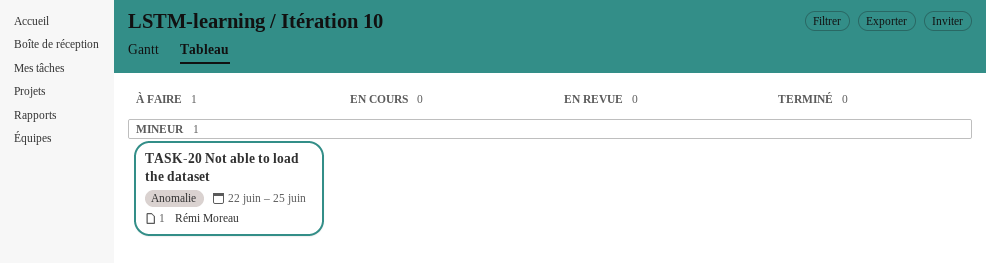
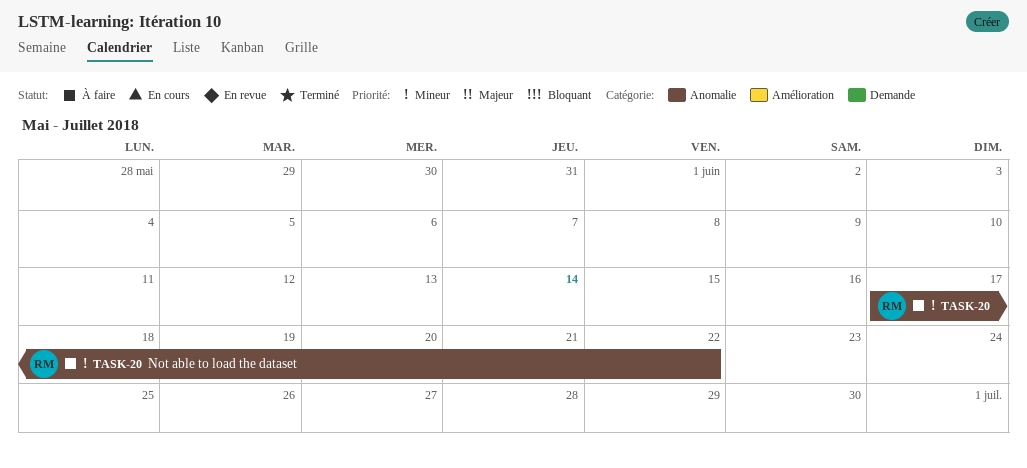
TASK-20, start: Jun 22 -> Jun 17
TASK-20, due: Jun 25 -> Jun 22

